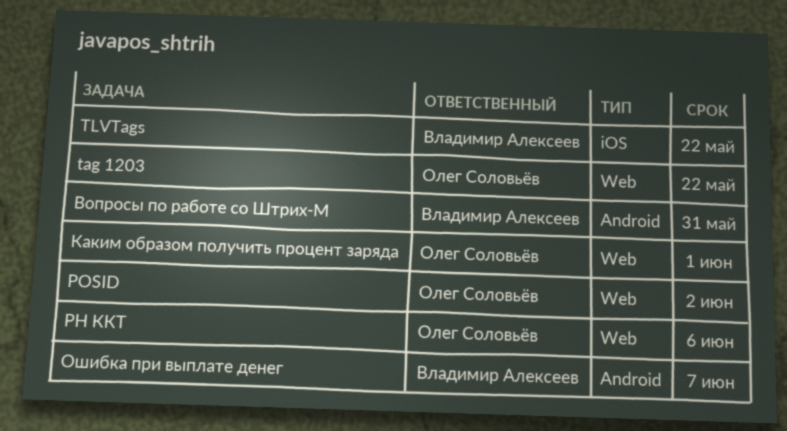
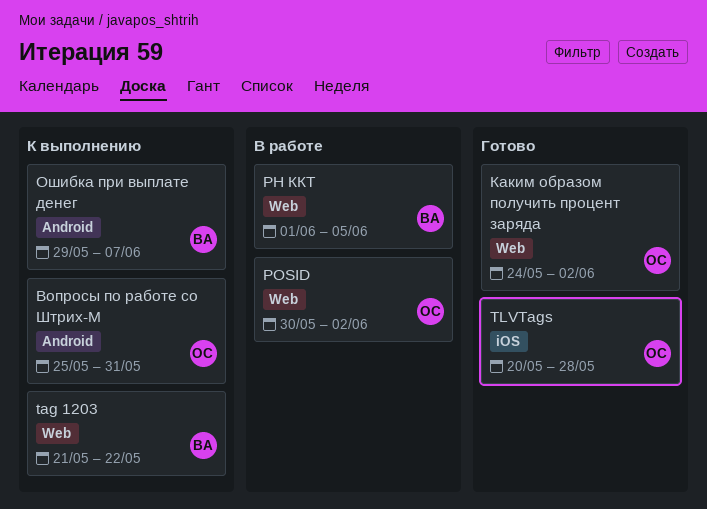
tag 1203, owner: Олег Соловьёв -> Владимир Алексеев
TLVTags, owner: Владимир Алексеев -> Олег Соловьёв
TLVTags, due: May 22 -> May 28
Вопросы по работе со Штрих-М, owner: Владимир Алексеев -> Олег Соловьёв
Каким образом получить процент заряда, due: Jun 1 -> Jun 2
РН ККТ, owner: Олег Соловьёв -> Владимир Алексеев
РН ККТ, due: Jun 6 -> Jun 5

